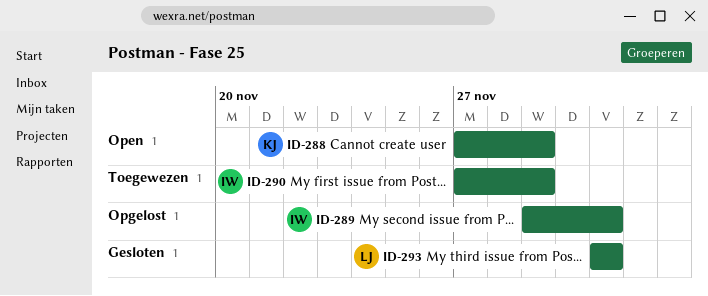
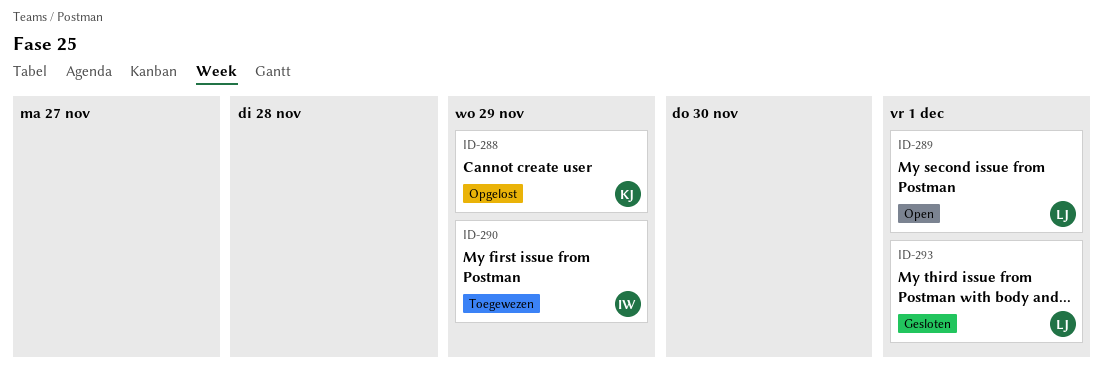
ID-288, status: Open -> Opgelost
ID-289, status: Opgelost -> Open
ID-289, owner: IW -> LJ

